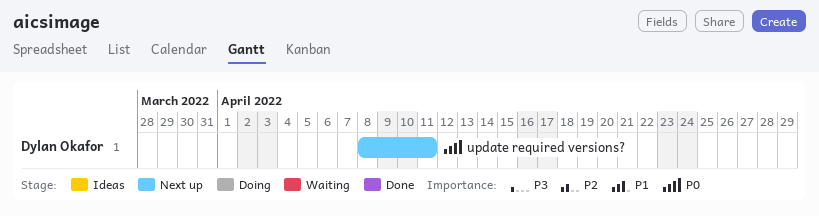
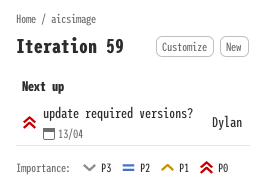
update required versions?, due: Apr 11 -> Apr 13

